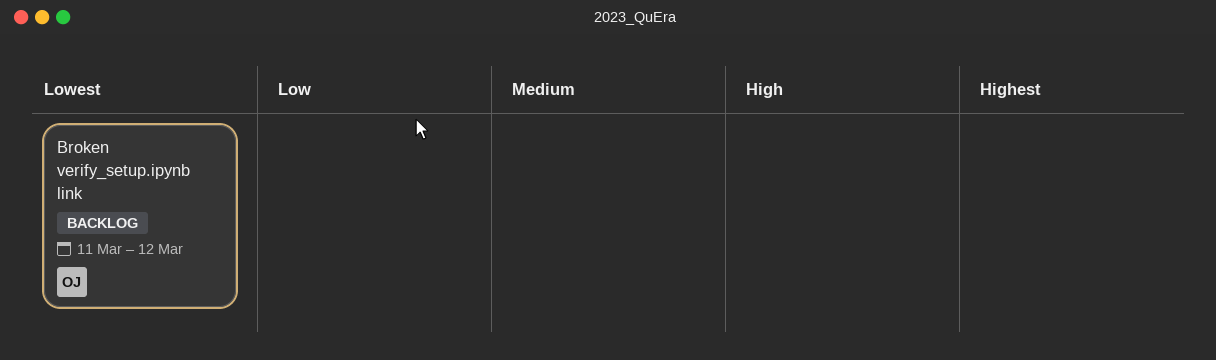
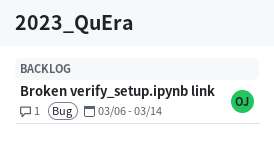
Broken verify_setup.ipynb link, start: Mar 11 -> Mar 6
Broken verify_setup.ipynb link, due: Mar 12 -> Mar 14

